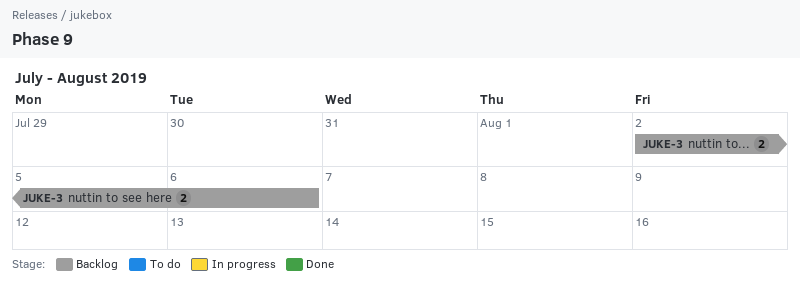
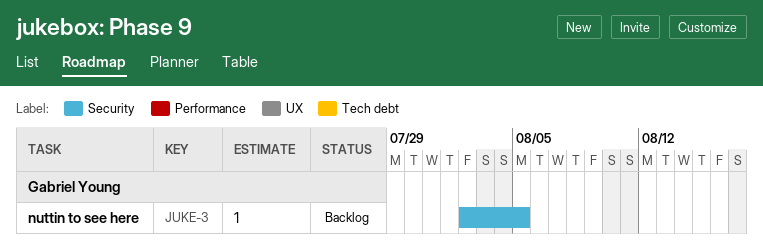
JUKE-3, estimate: 2 -> 1
JUKE-3, due: Aug 6 -> Aug 5

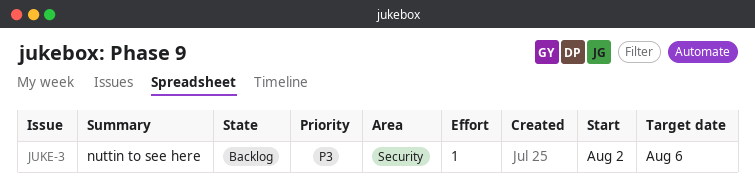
JUKE-3, due: Aug 5 -> Aug 6

